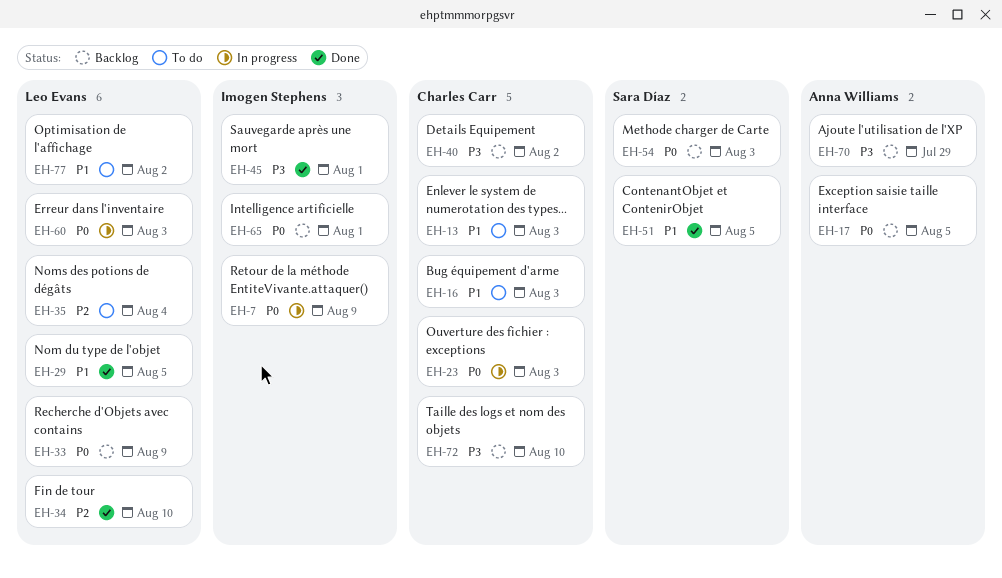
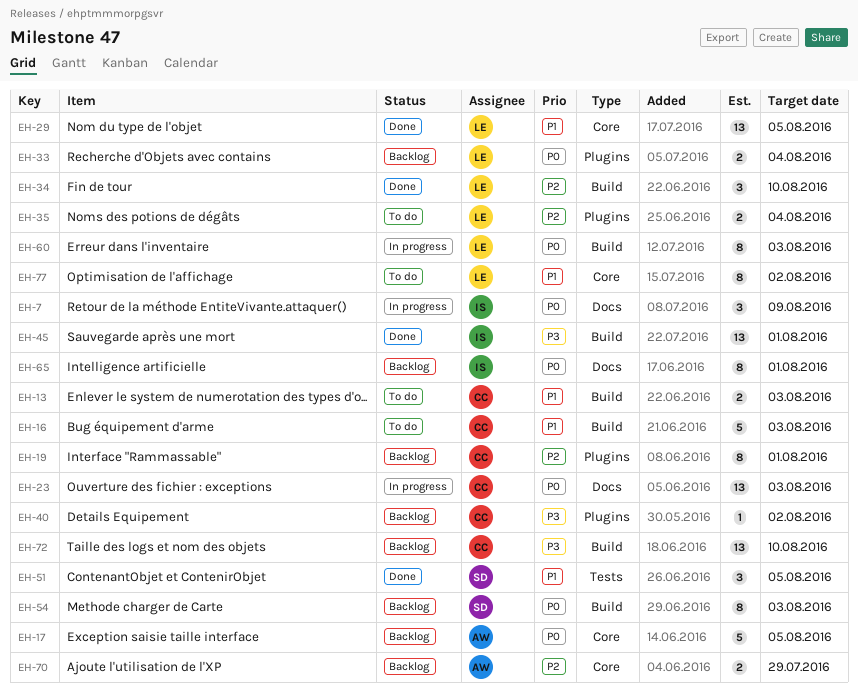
EH-19: none -> present
EH-33, due: Aug 9 -> Aug 4
EH-70, priority: P3 -> P2

